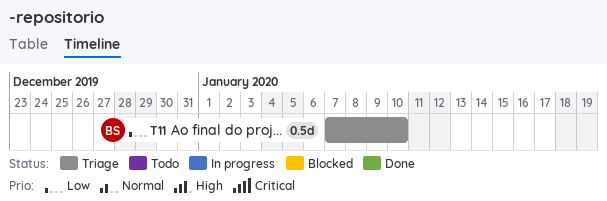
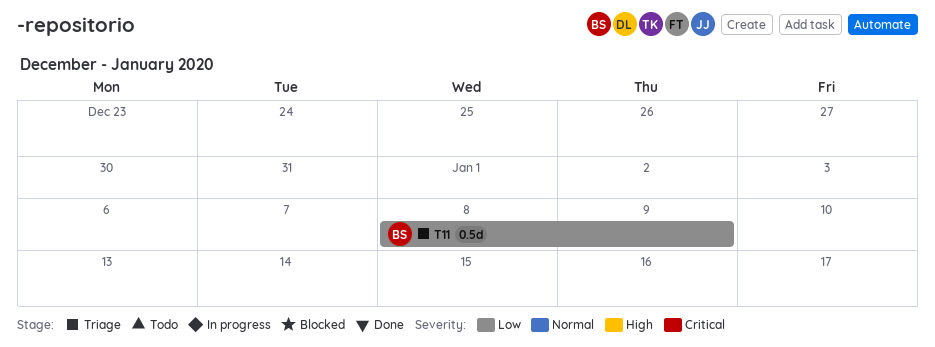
T11, start: Jan 7 -> Jan 8
T11, due: Jan 10 -> Jan 9

